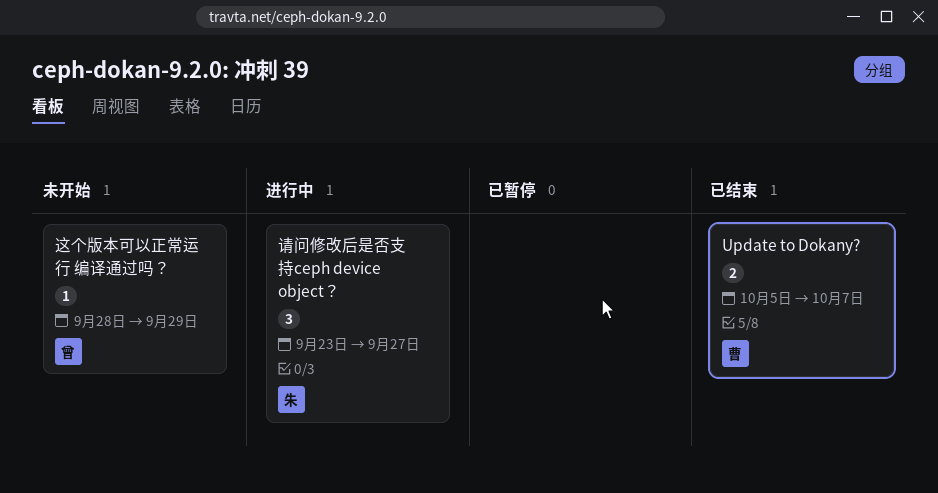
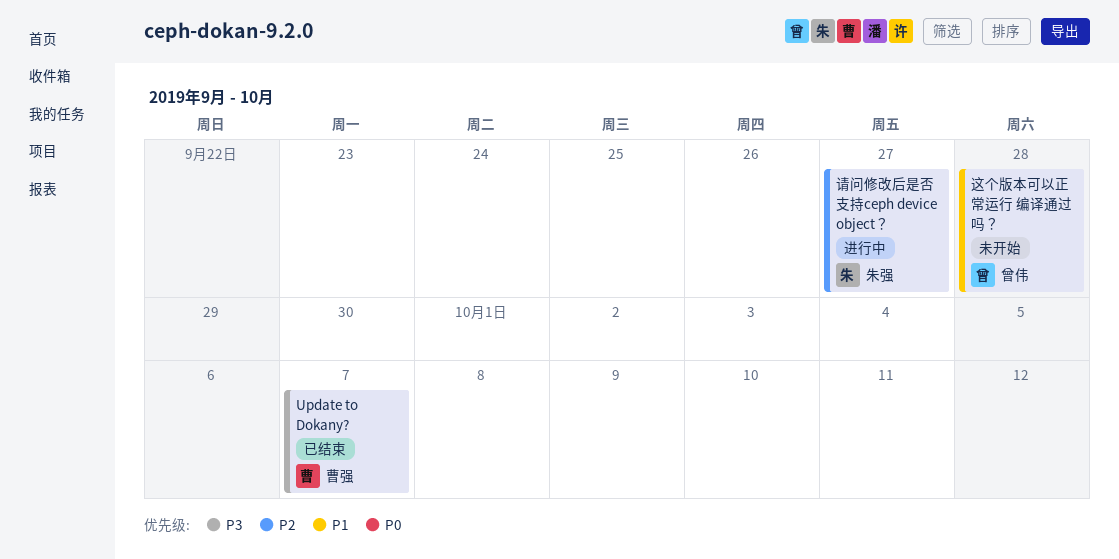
这个版本可以正常运行 编译通过吗？, due: Sep 29 -> Sep 28

